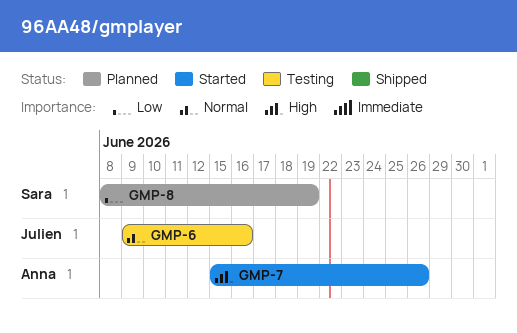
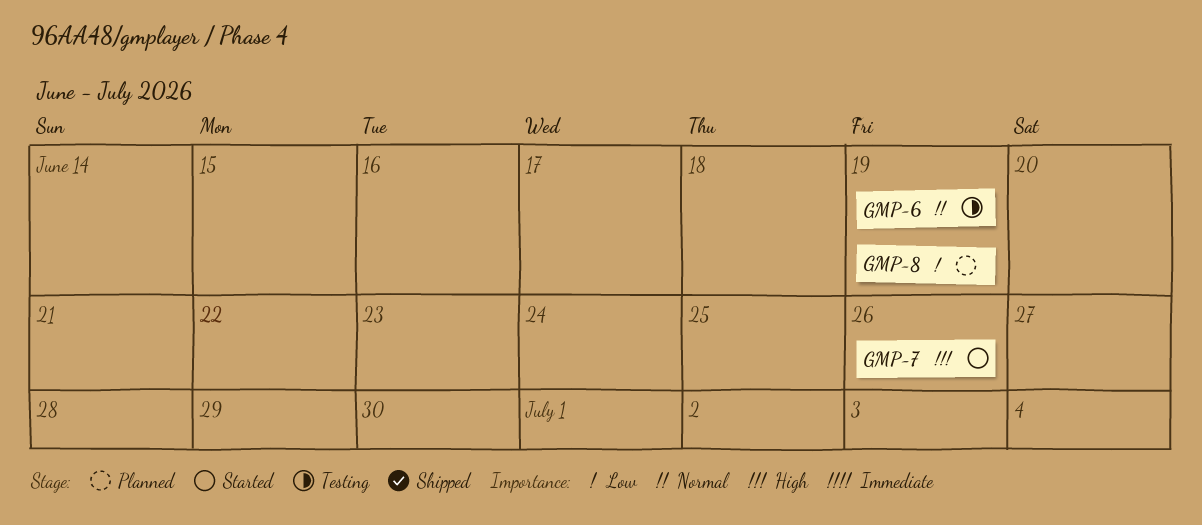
GMP-6, due: Jun 16 -> Jun 19

